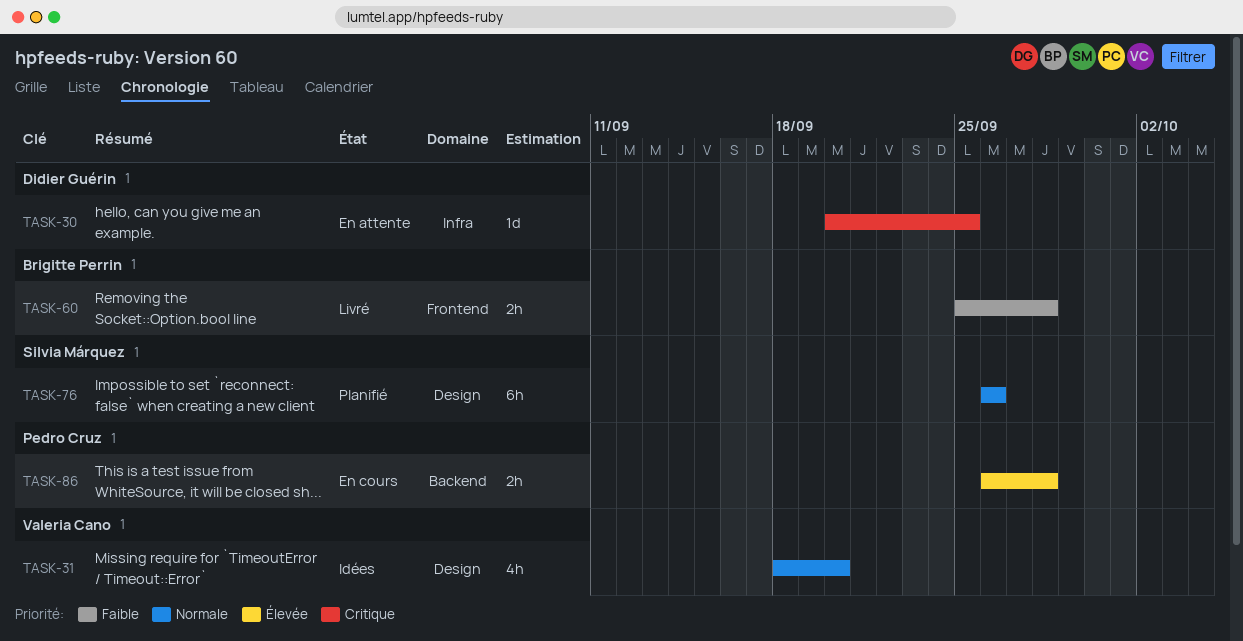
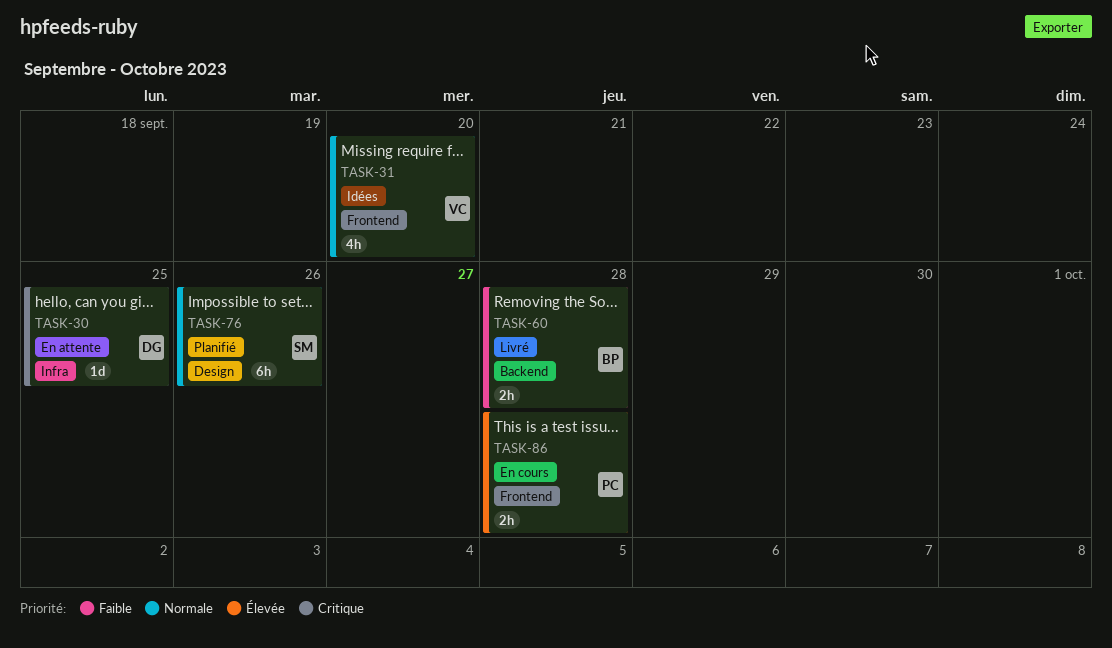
TASK-31, label: Design -> Frontend
TASK-60, label: Frontend -> Backend
TASK-86, label: Backend -> Frontend

